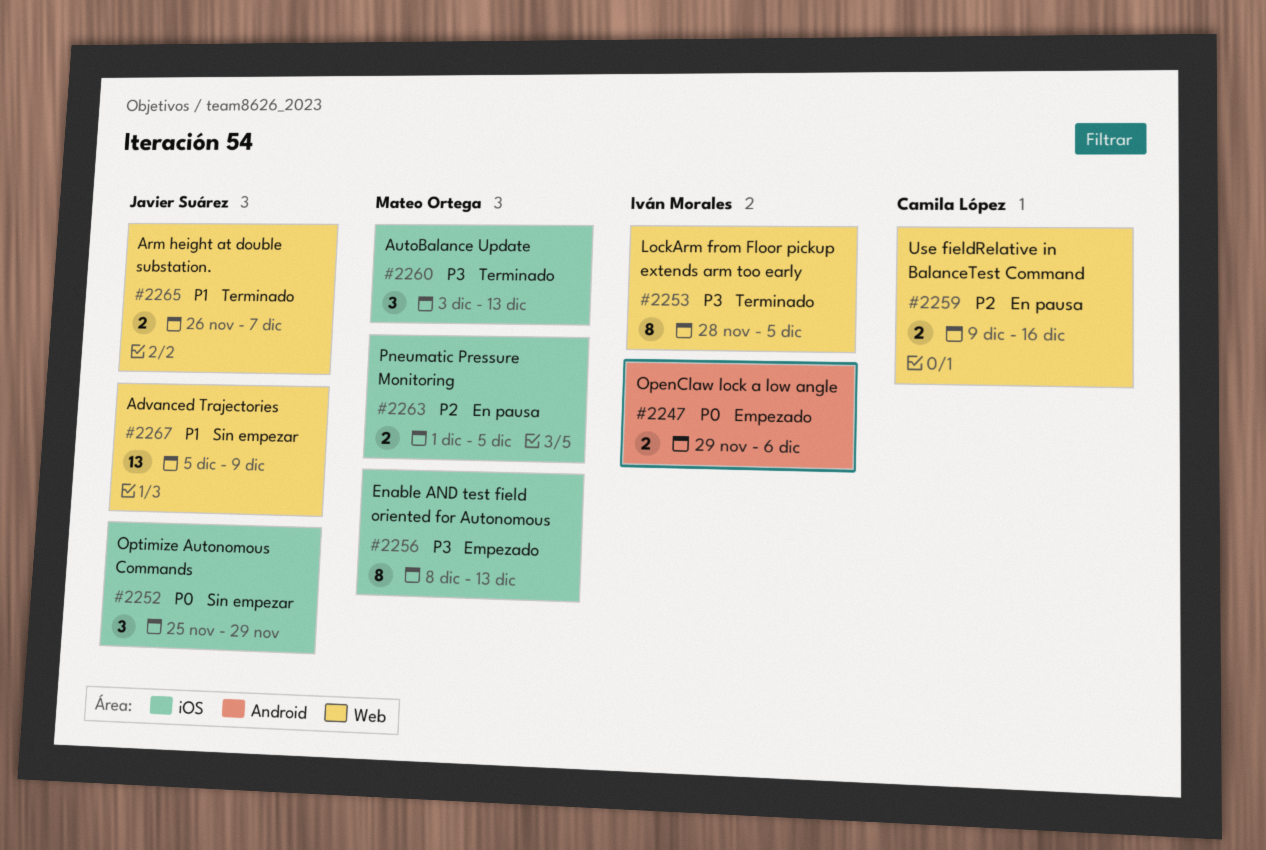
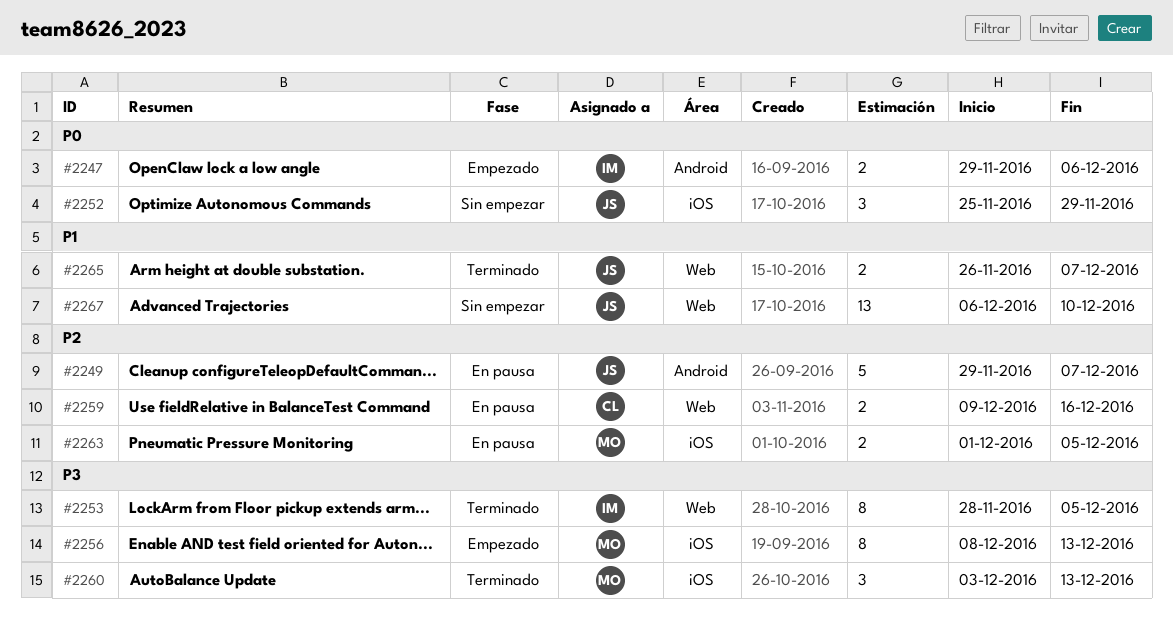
#2249: none -> present
#2267, start: Dec 5 -> Dec 6
#2267, due: Dec 9 -> Dec 10

